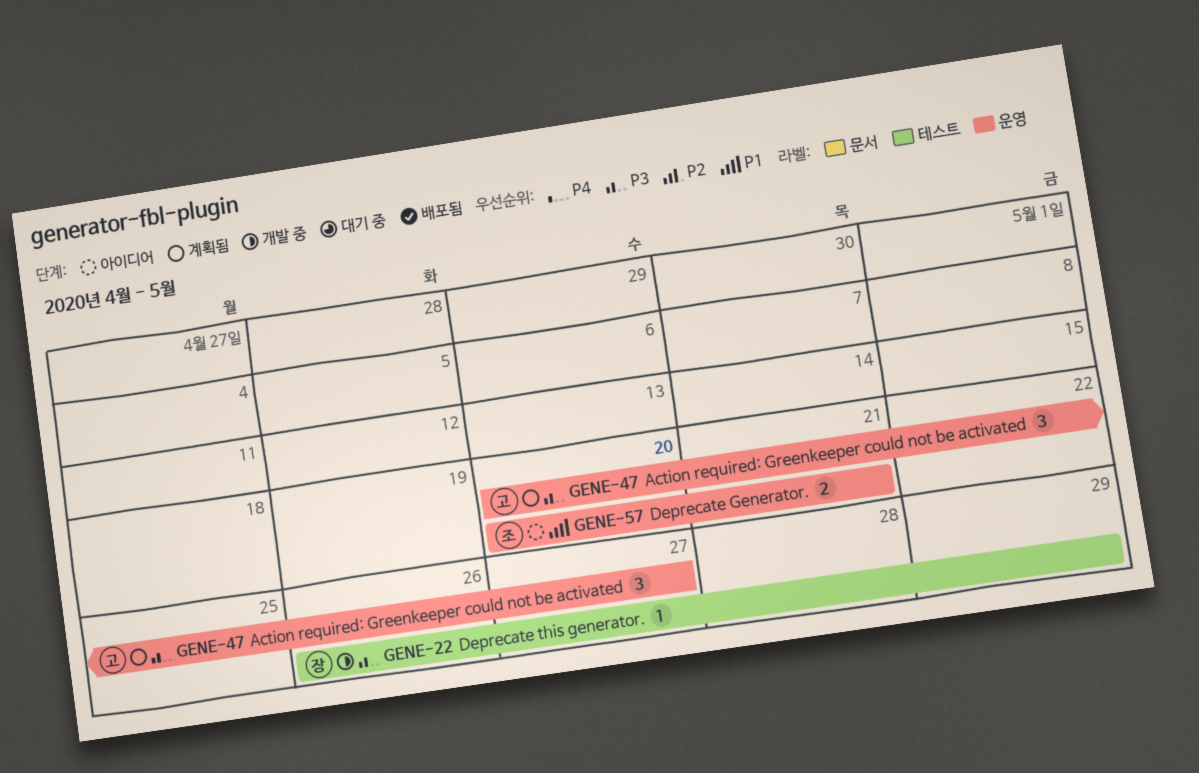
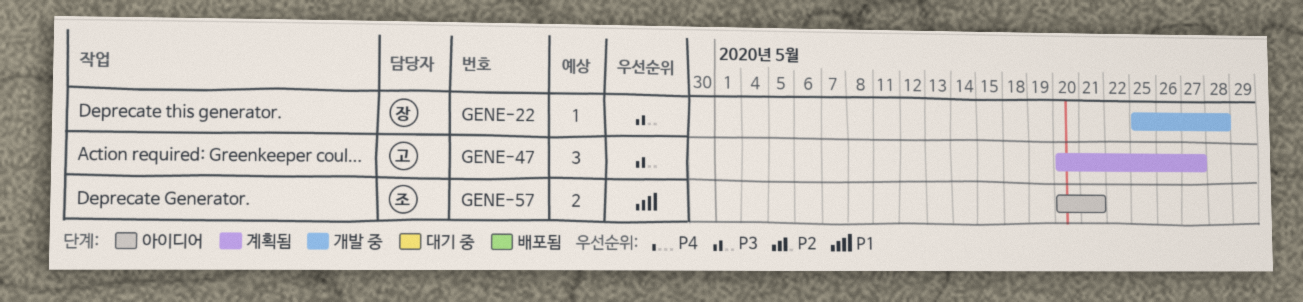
GENE-22, start: May 26 -> May 25
GENE-22, due: May 29 -> May 28

